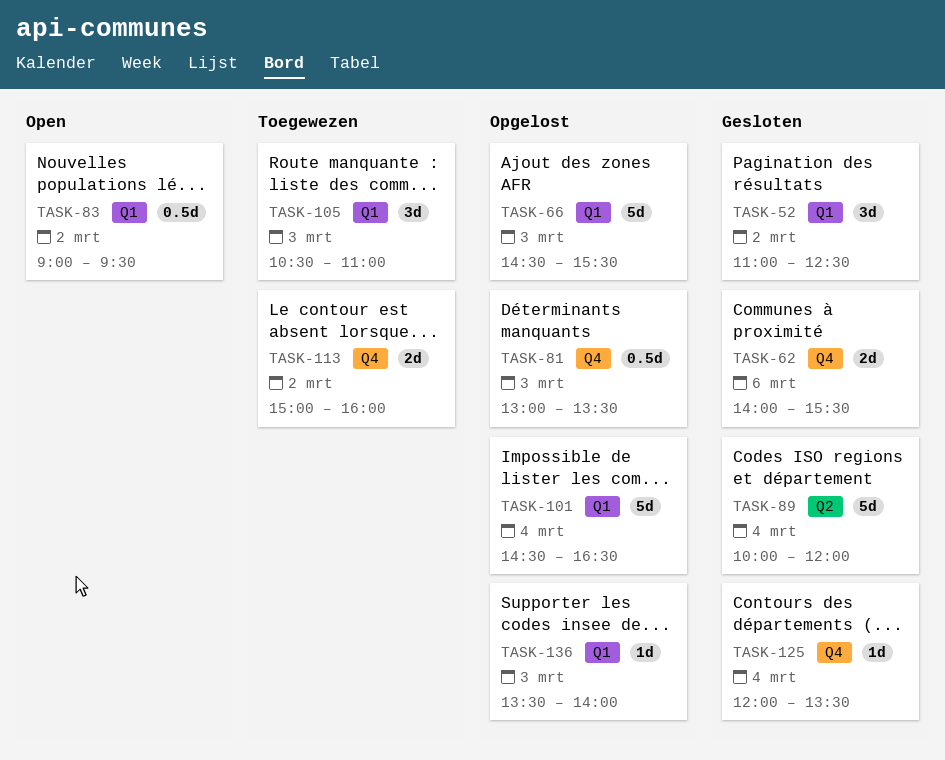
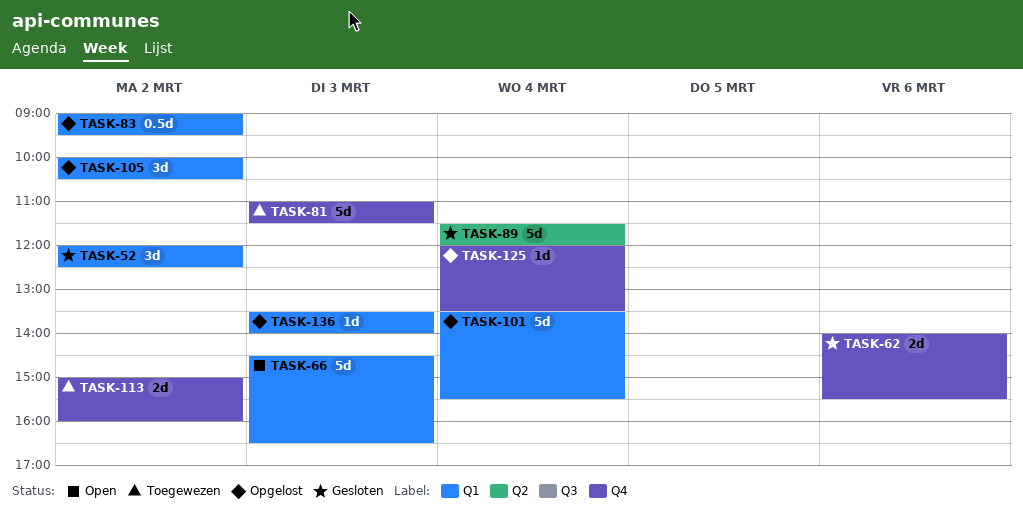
TASK-52, begins: 11:00 -> 12:00
TASK-66, status: Opgelost -> Open
TASK-66, ends: 15:30 -> 16:30
TASK-81, status: Opgelost -> Toegewezen
TASK-81, estimate: 0.5d -> 5d
TASK-81, begins: 13:00 -> 11:00
TASK-81, ends: 13:30 -> 11:30
TASK-83, status: Open -> Opgelost
TASK-89, begins: 10:00 -> 11:30
TASK-101, begins: 14:30 -> 13:30
TASK-101, ends: 16:30 -> 15:30
TASK-105, status: Toegewezen -> Opgelost
TASK-105, day: Mar 3 -> Mar 2
TASK-105, begins: 10:30 -> 10:00
TASK-105, ends: 11:00 -> 10:30
TASK-125, status: Gesloten -> Opgelost

